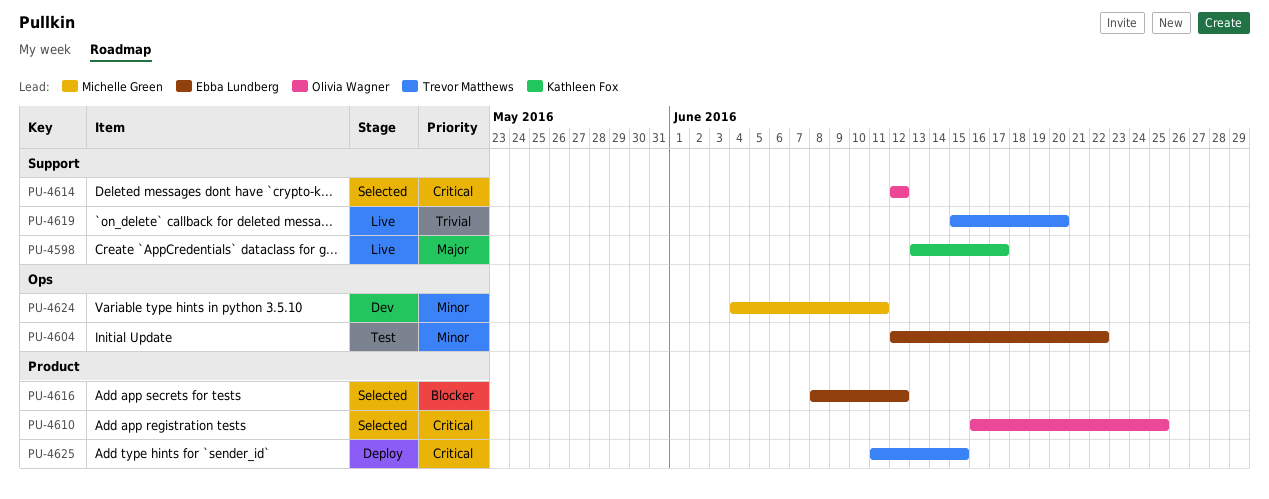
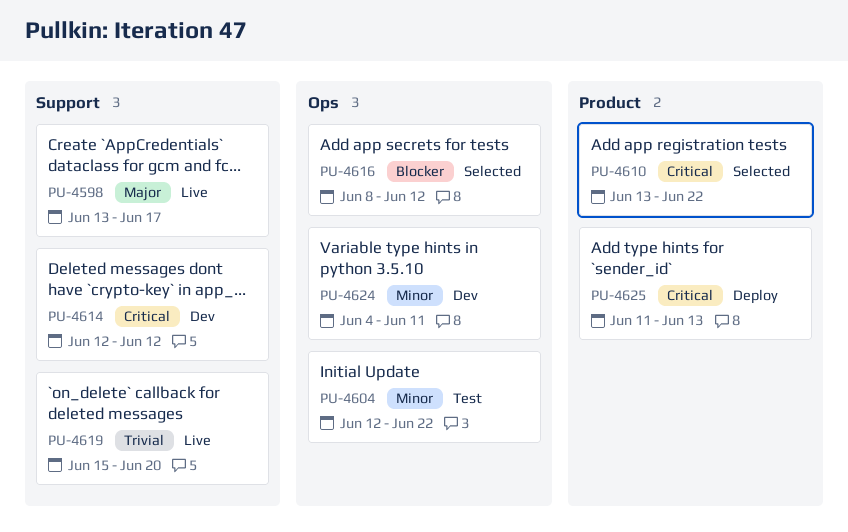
PU-4610, start: Jun 16 -> Jun 13
PU-4610, due: Jun 25 -> Jun 22
PU-4614, status: Selected -> Dev
PU-4616, label: Product -> Ops
PU-4625, due: Jun 15 -> Jun 13

